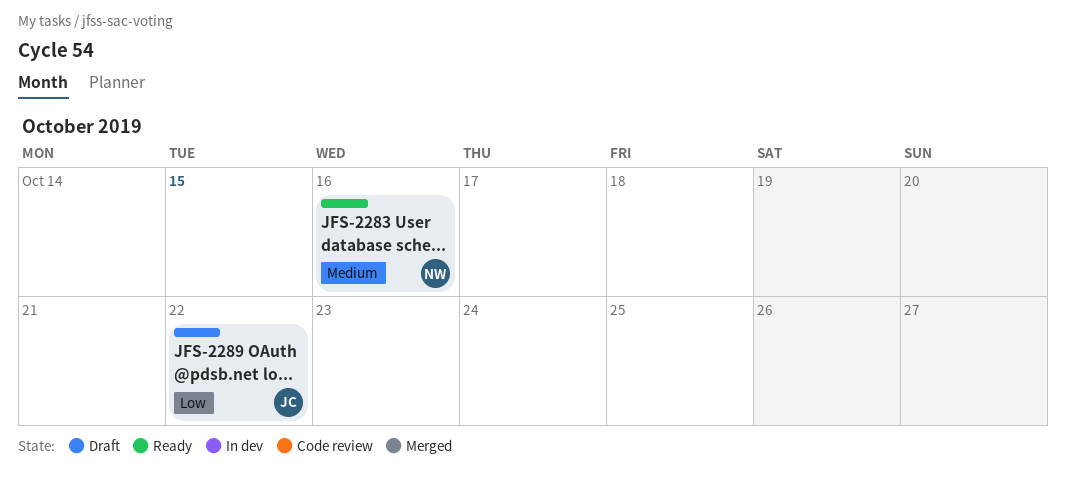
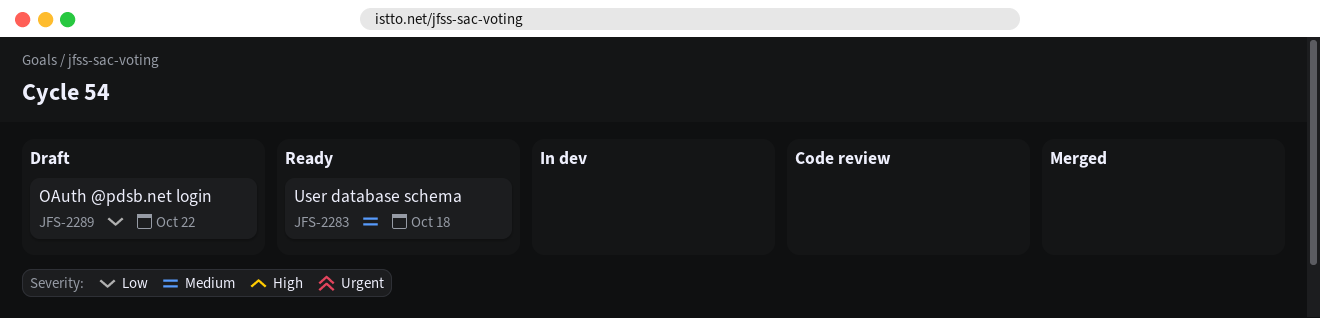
JFS-2283, due: Oct 16 -> Oct 18

